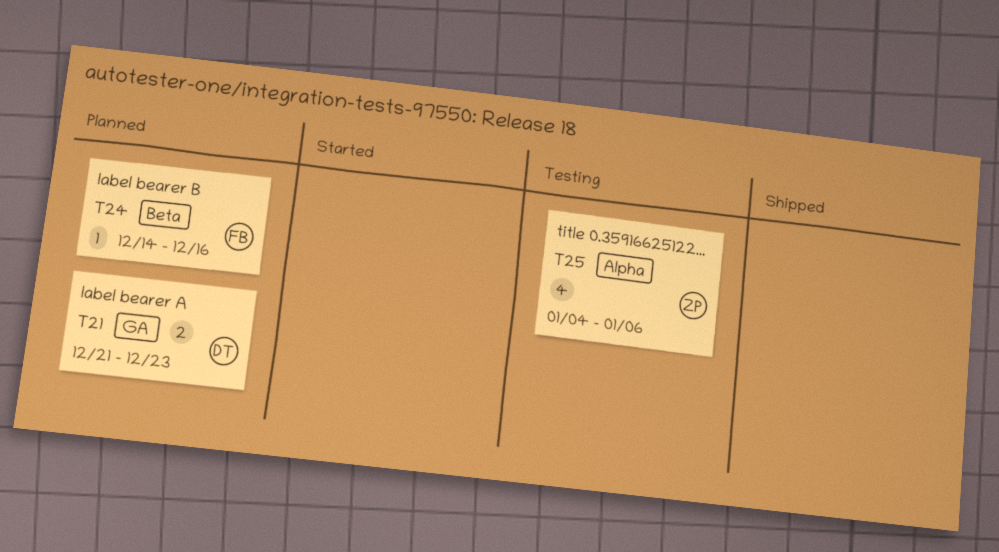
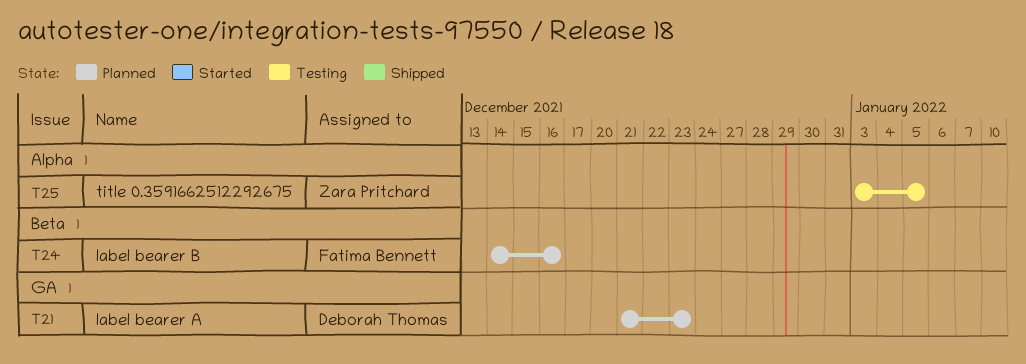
T25, start: Jan 4 -> Jan 3
T25, due: Jan 6 -> Jan 5

